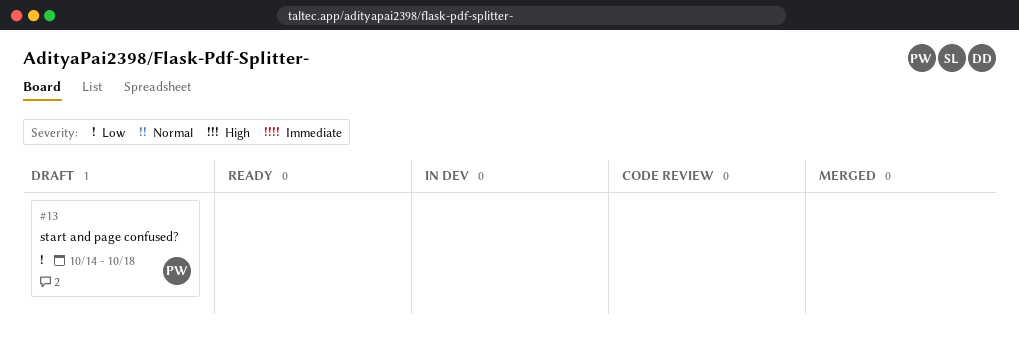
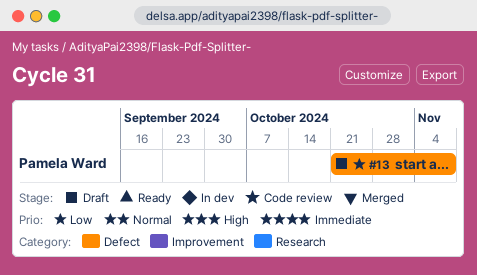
#13, start: Oct 14 -> Oct 21
#13, due: Oct 18 -> Nov 8

